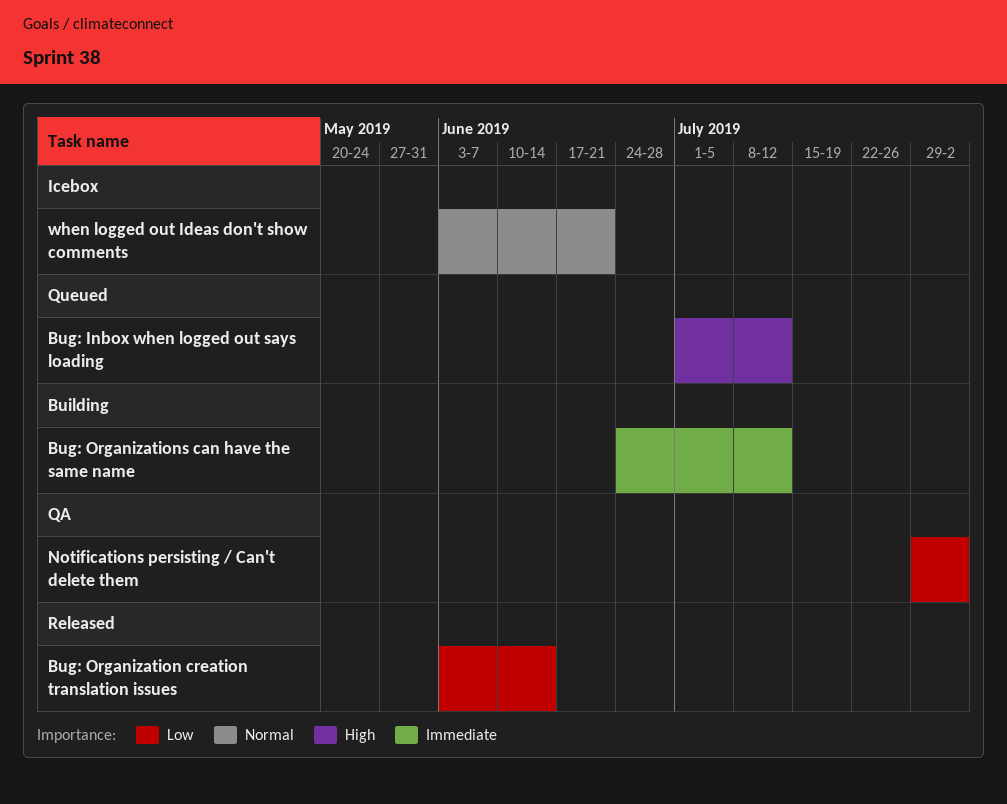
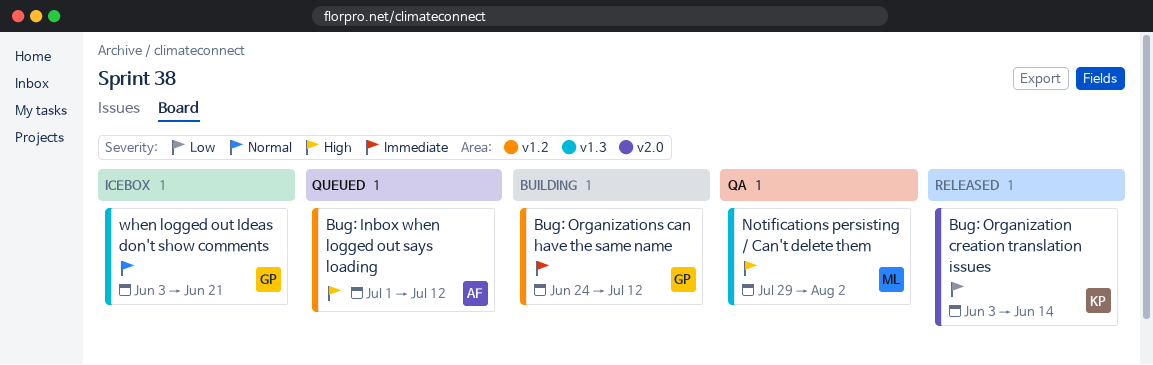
Notifications persisting / Can't delete them, priority: Low -> High

